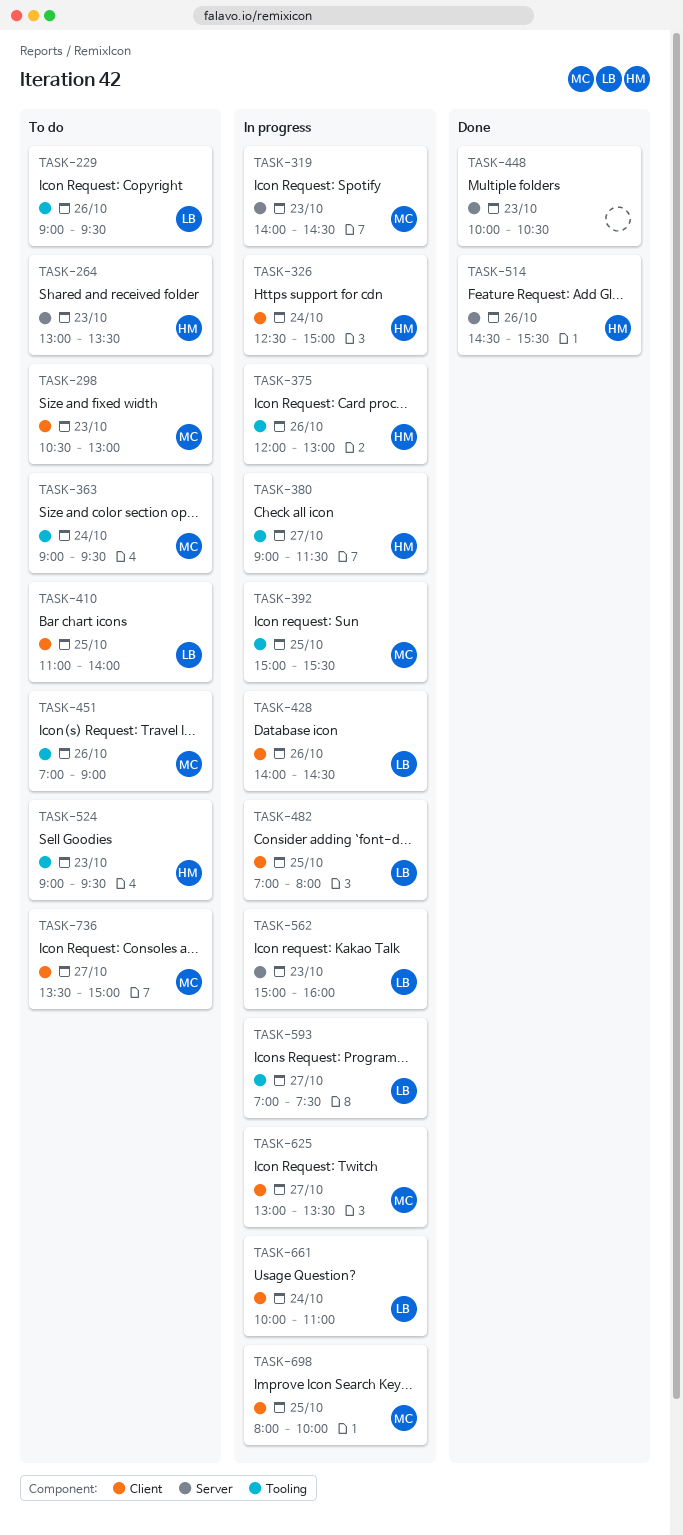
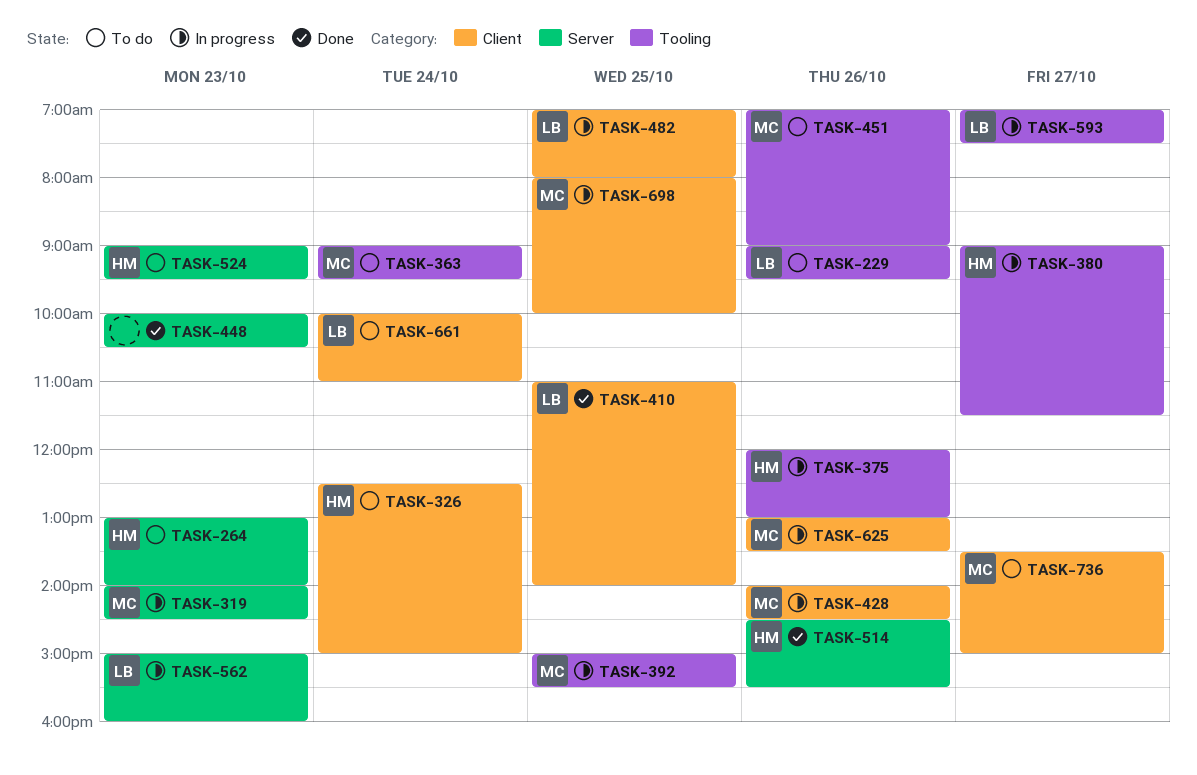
TASK-264, ends: 13:30 -> 14:00
TASK-298: present -> none
TASK-326, status: In progress -> To do
TASK-410, status: To do -> Done
TASK-428, owner: LB -> MC
TASK-524, label: Tooling -> Server
TASK-625, day: Oct 27 -> Oct 26
TASK-661, status: In progress -> To do

